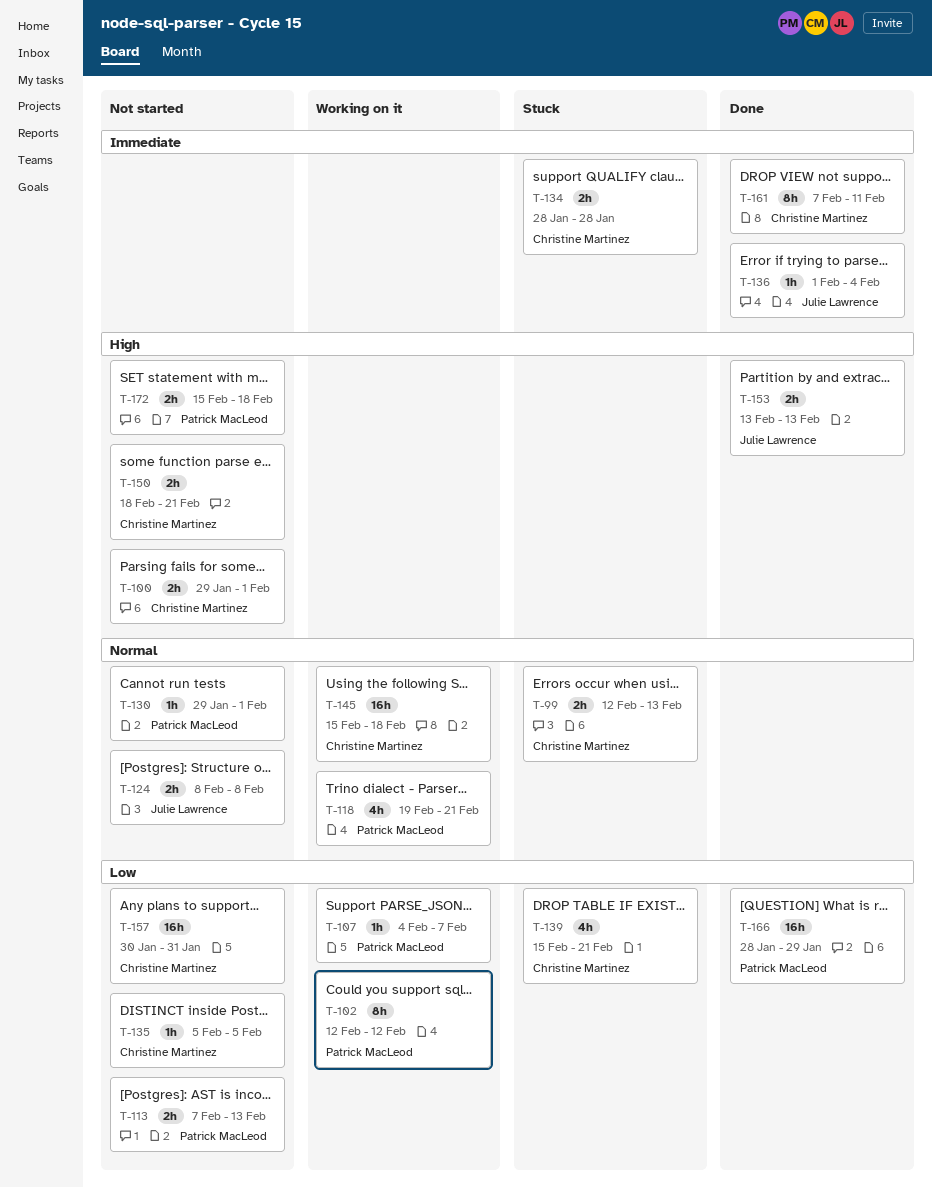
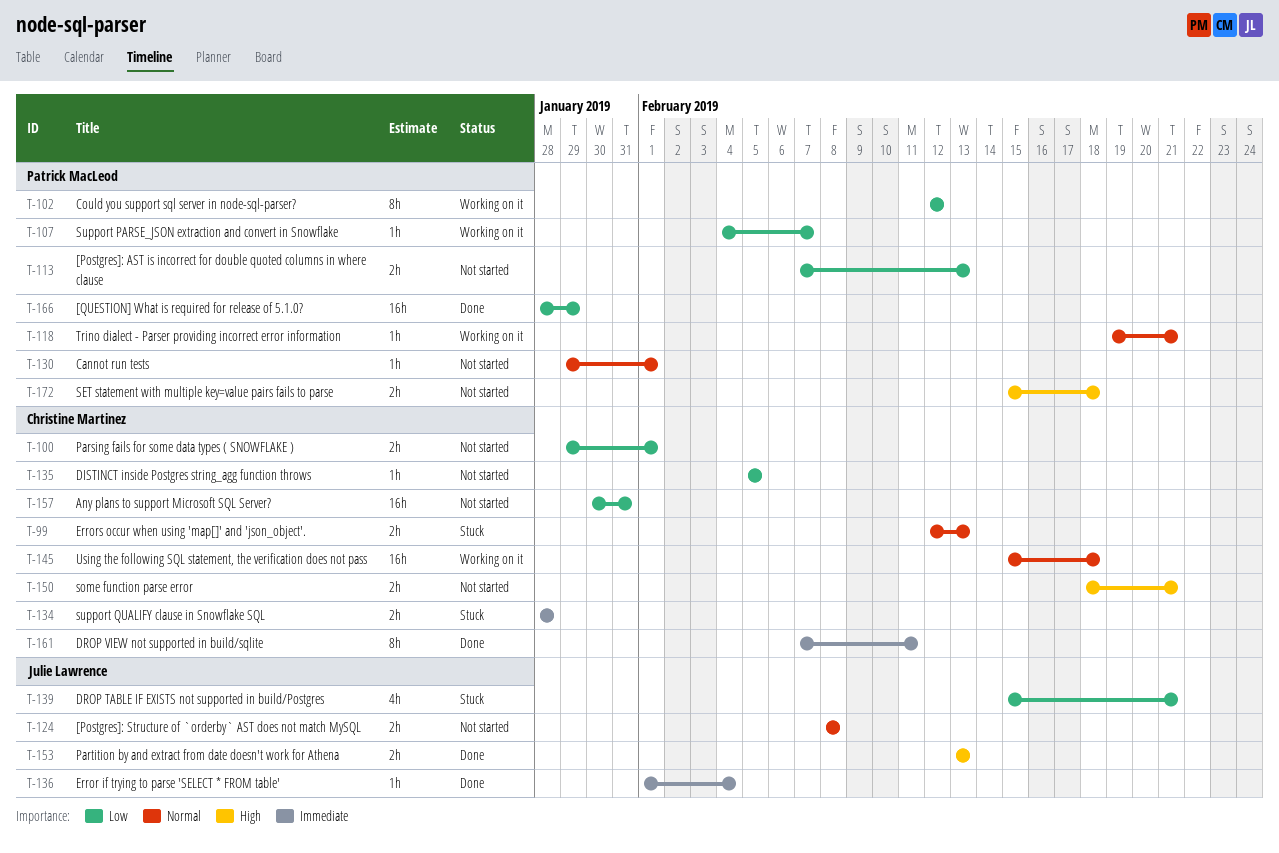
T-100, priority: High -> Low
T-118, estimate: 4h -> 1h
T-139, owner: Christine Martinez -> Julie Lawrence

